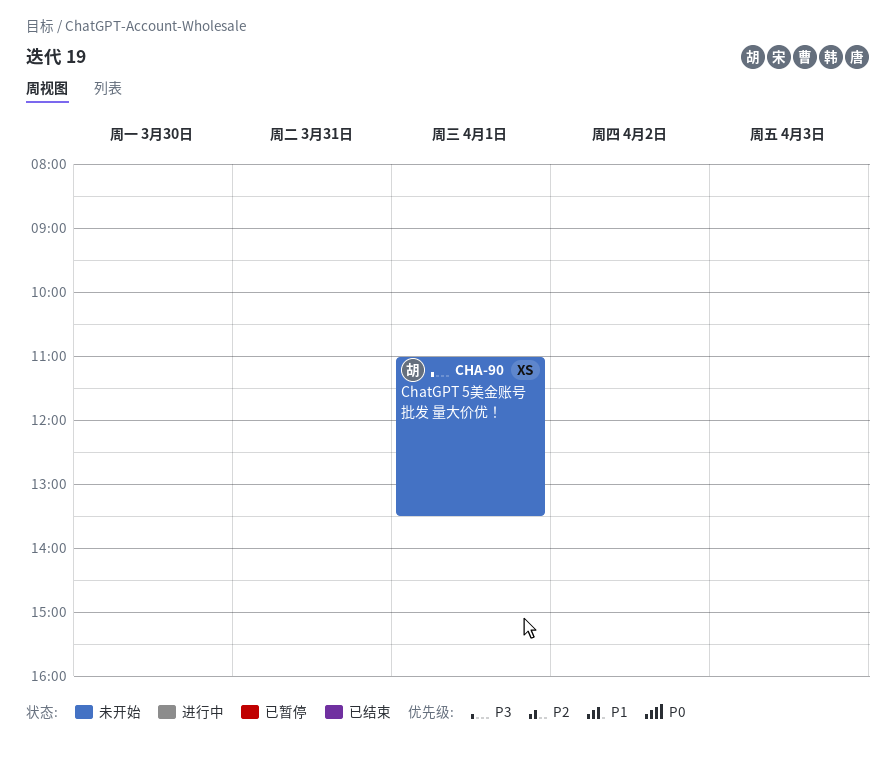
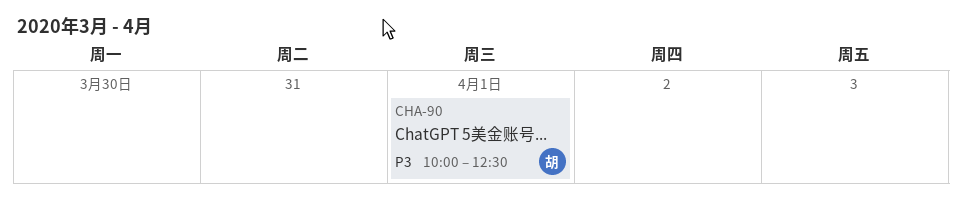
CHA-90, begins: 11:00 -> 10:00
CHA-90, ends: 13:30 -> 12:30

